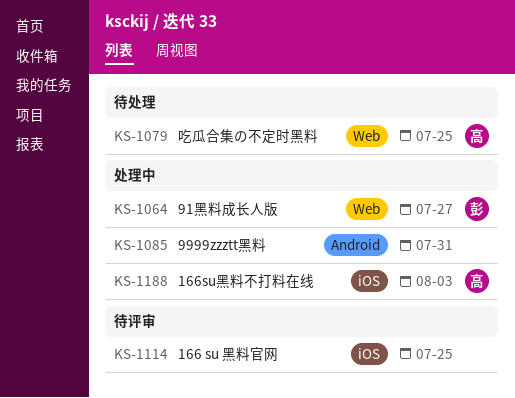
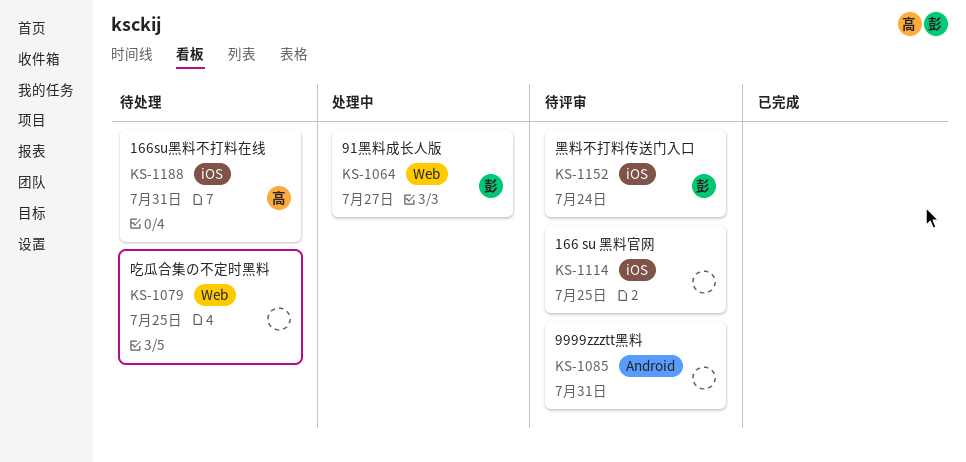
KS-1079, owner: 高 -> none
KS-1085, status: 处理中 -> 待评审
KS-1152: none -> present
KS-1188, status: 处理中 -> 待处理
KS-1188, due: Aug 3 -> Jul 31

